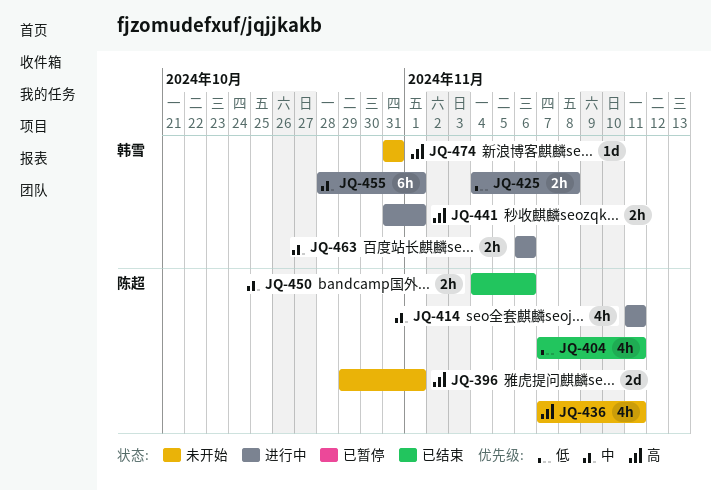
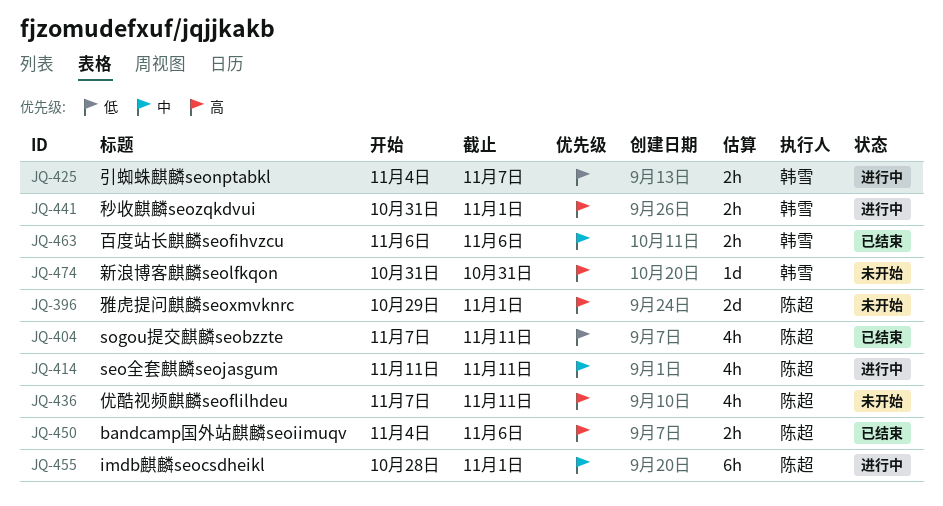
JQ-425, due: Nov 8 -> Nov 7
JQ-450, priority: 中 -> 高
JQ-455, owner: 韩雪 -> 陈超
JQ-463, status: 进行中 -> 已结束

